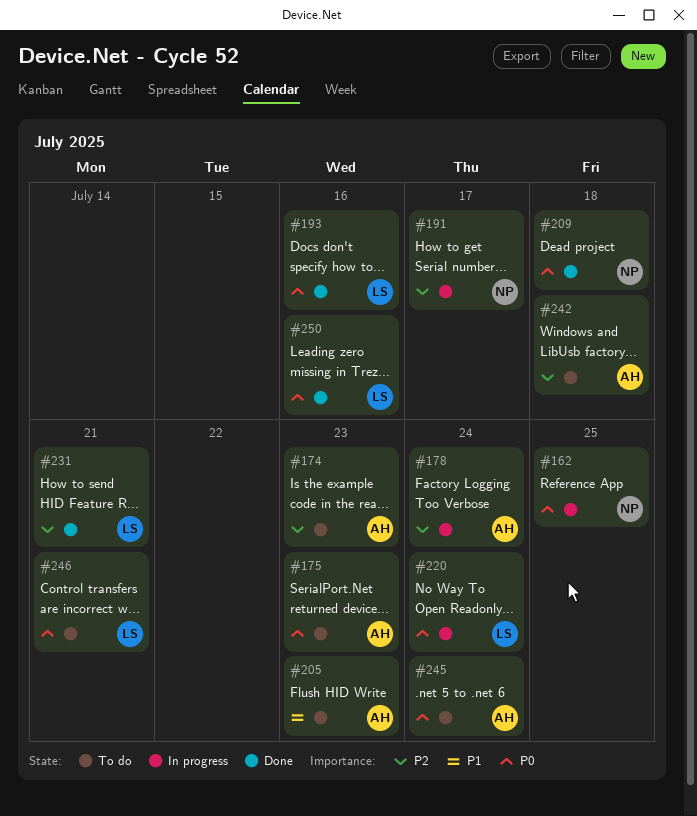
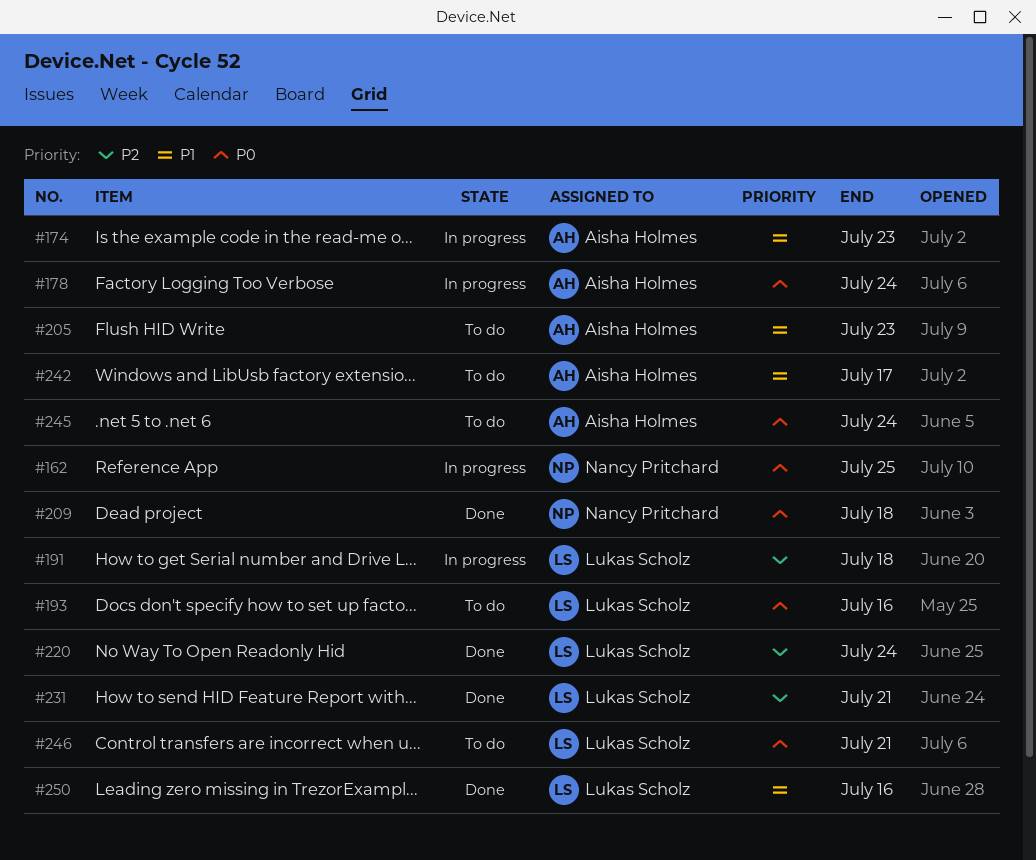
#174, status: To do -> In progress
#174, priority: P2 -> P1
#175: present -> none
#178, priority: P2 -> P0
#191, owner: Nancy Pritchard -> Lukas Scholz
#191, due: Jul 17 -> Jul 18
#193, status: Done -> To do
#220, status: In progress -> Done
#220, priority: P0 -> P2
#242, priority: P2 -> P1
#242, due: Jul 18 -> Jul 17
#250, priority: P0 -> P1

